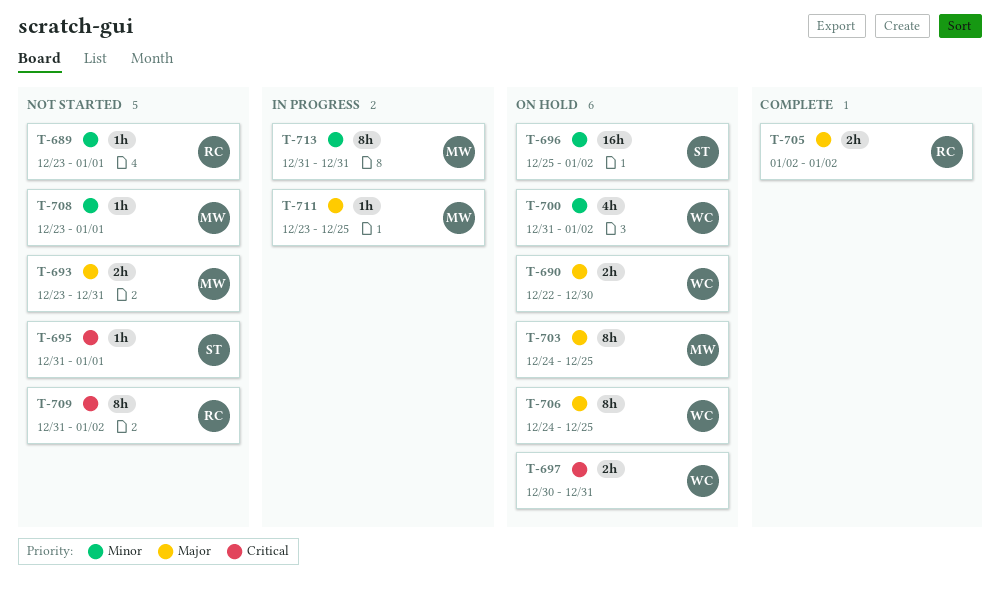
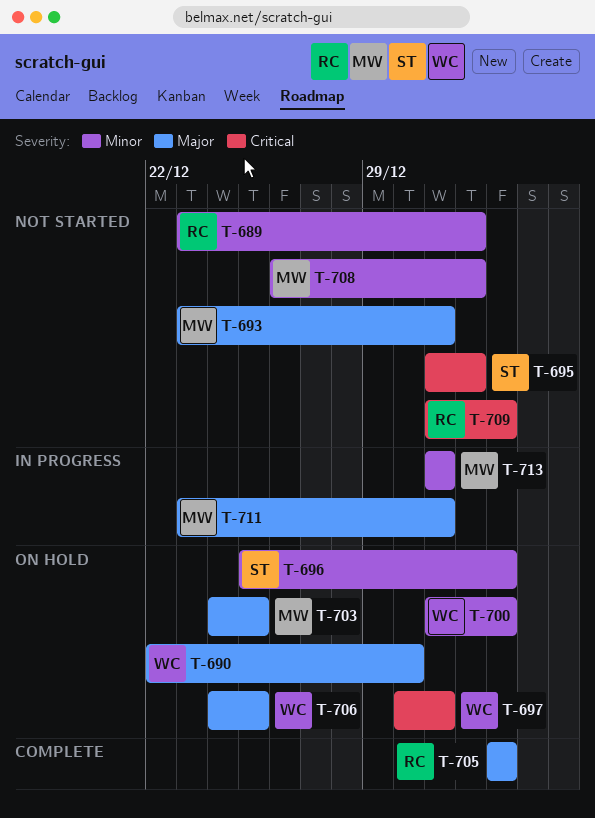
T-708, start: Dec 23 -> Dec 26
T-711, due: Dec 25 -> Dec 31

